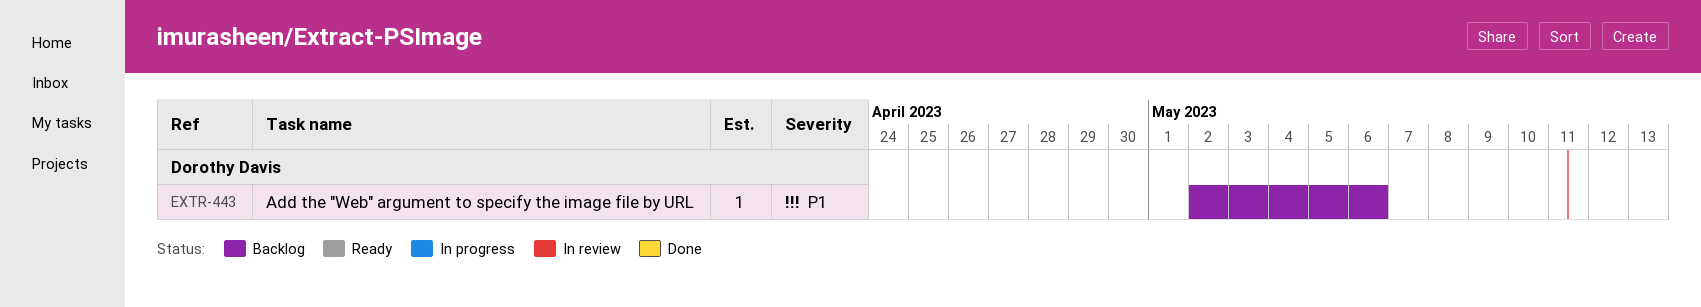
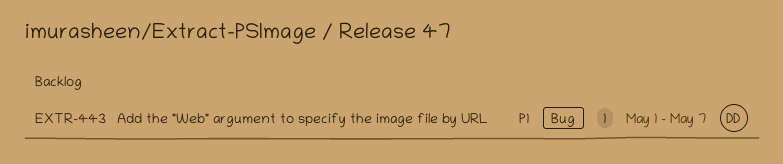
EXTR-443, start: May 2 -> May 1
EXTR-443, due: May 6 -> May 7

